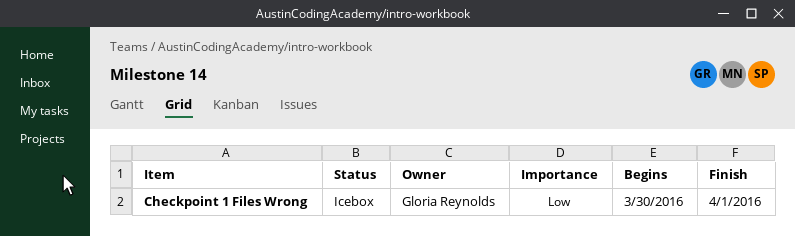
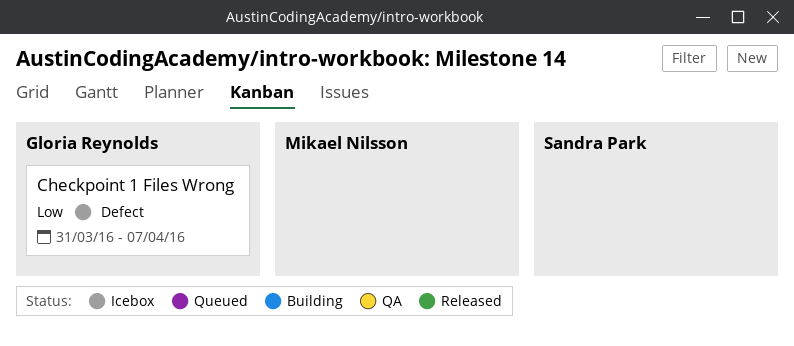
Checkpoint 1 Files Wrong, start: Mar 30 -> Mar 31
Checkpoint 1 Files Wrong, due: Apr 1 -> Apr 7

